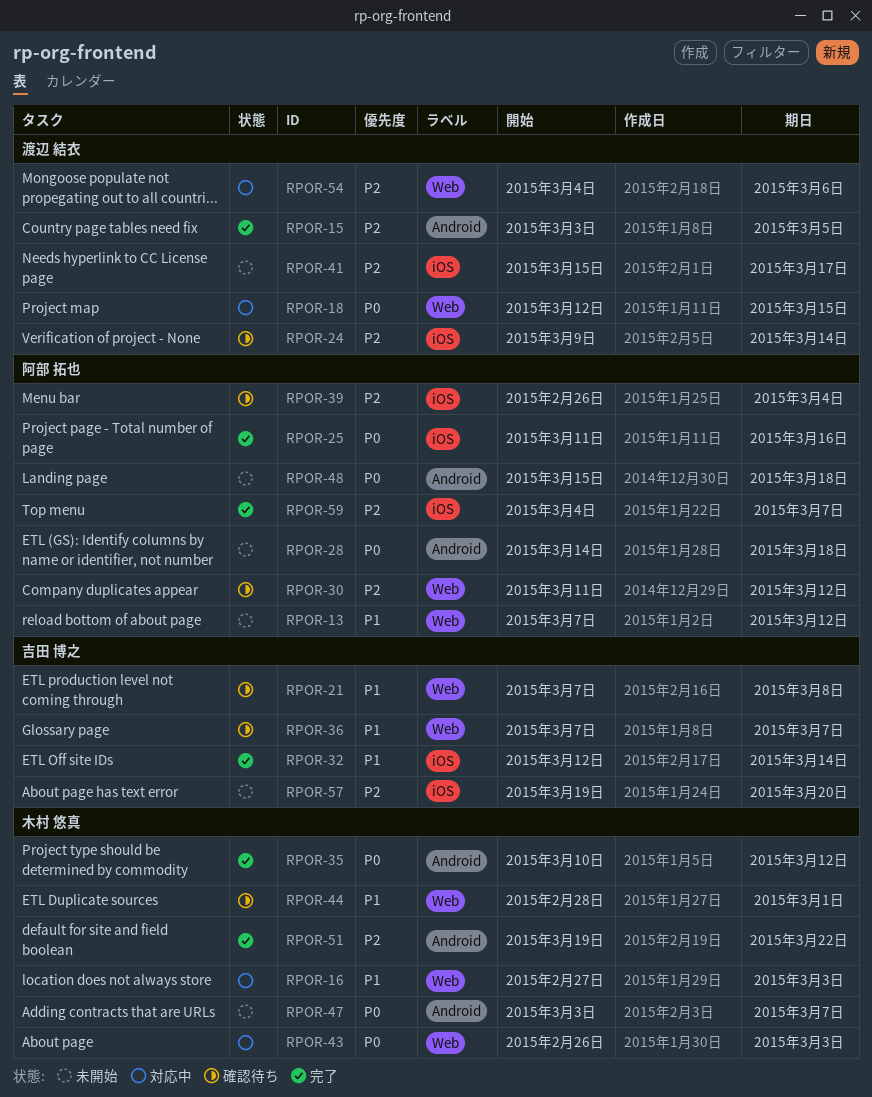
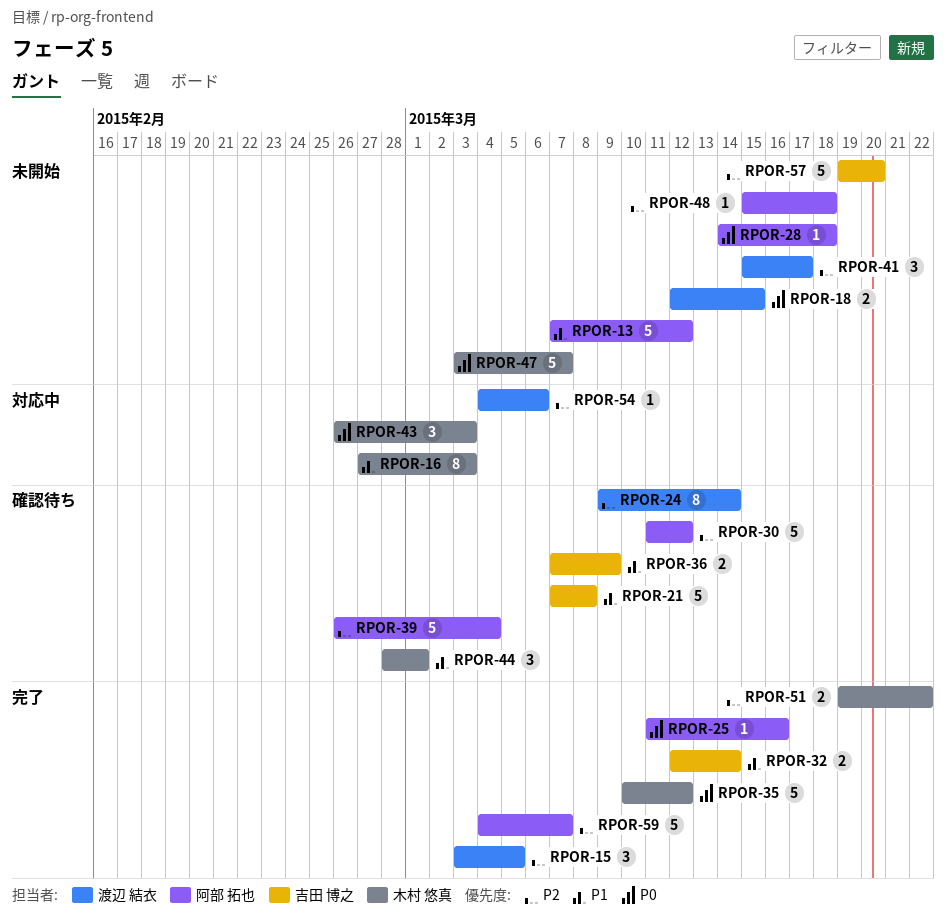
RPOR-18, status: 対応中 -> 未開始
RPOR-36, due: Mar 7 -> Mar 9
RPOR-48, priority: P0 -> P2

